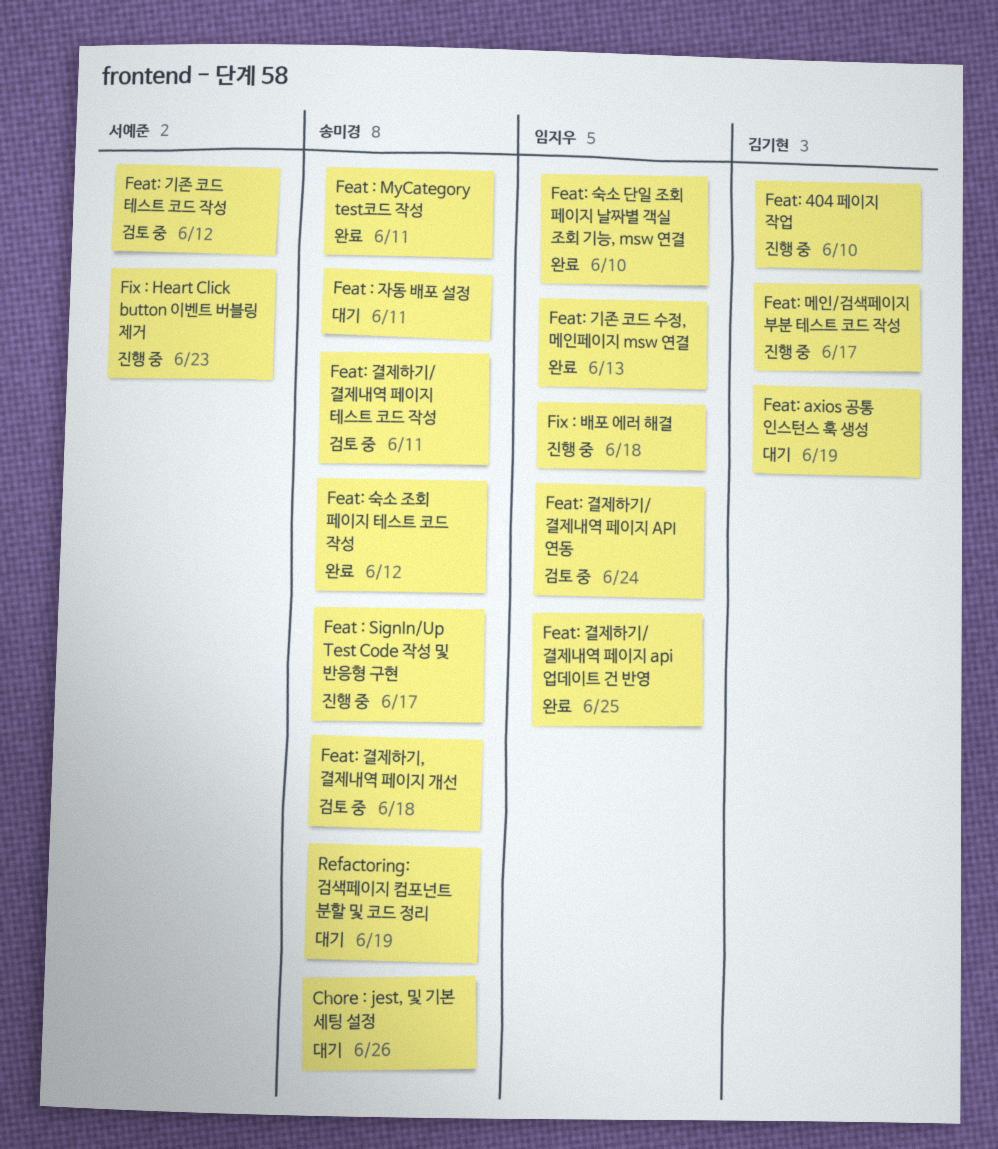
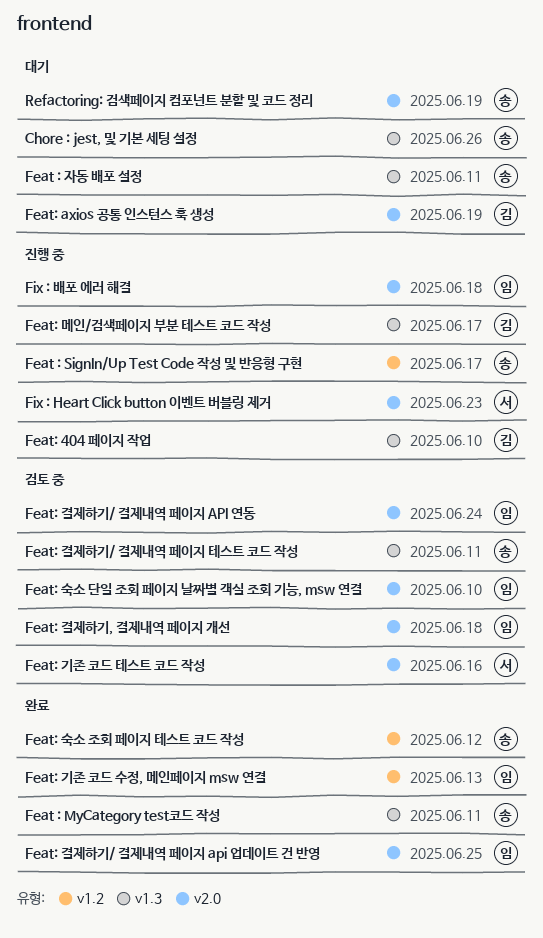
Feat: 결제하기, 결제내역 페이지 개선, owner: 송미경 -> 임지우
Feat: 기존 코드 테스트 코드 작성, due: Jun 12 -> Jun 16
Feat: 숙소 단일 조회 페이지 날짜별 객실 조회 기능, msw 연결, status: 완료 -> 검토 중

